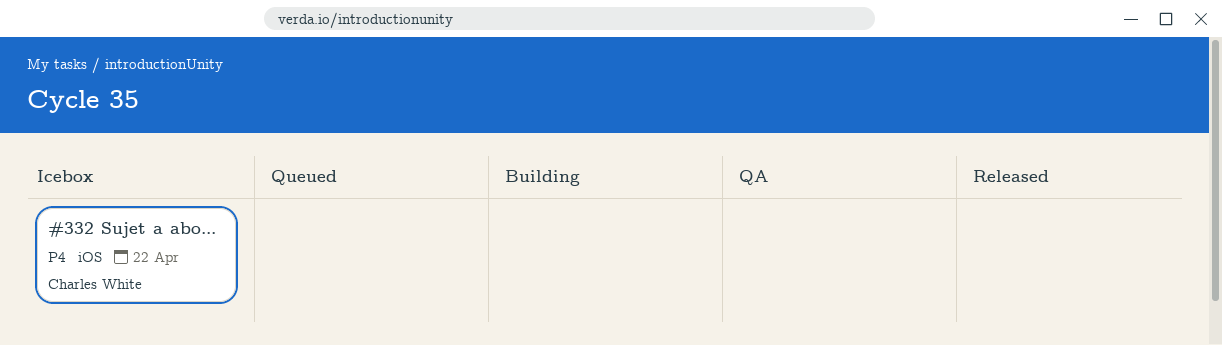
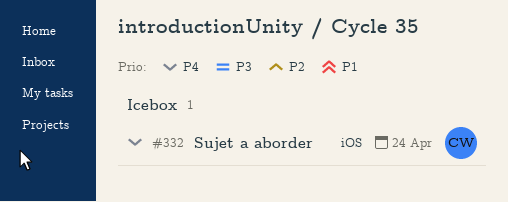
#332, due: Apr 22 -> Apr 24

